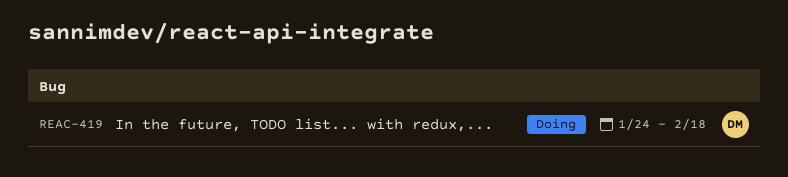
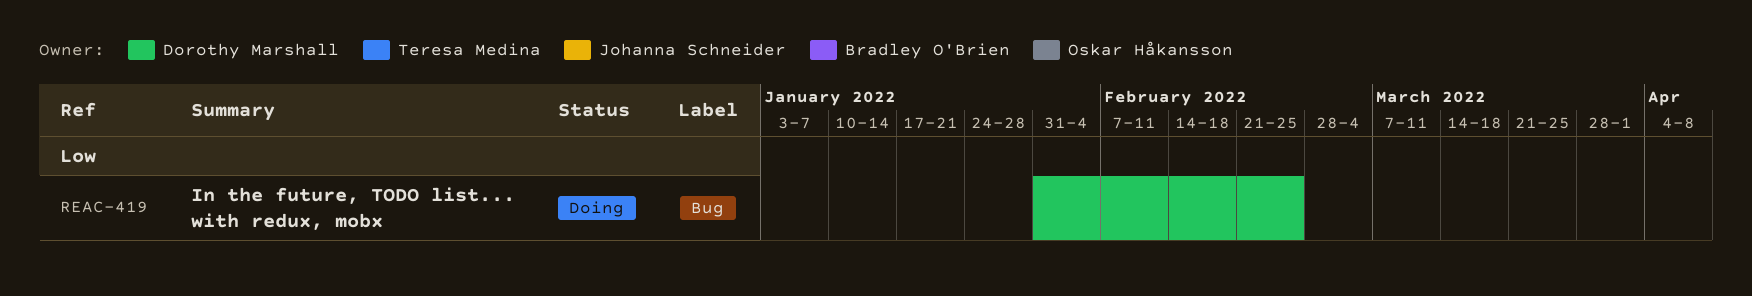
REAC-419, start: Jan 24 -> Jan 31
REAC-419, due: Feb 18 -> Feb 25

